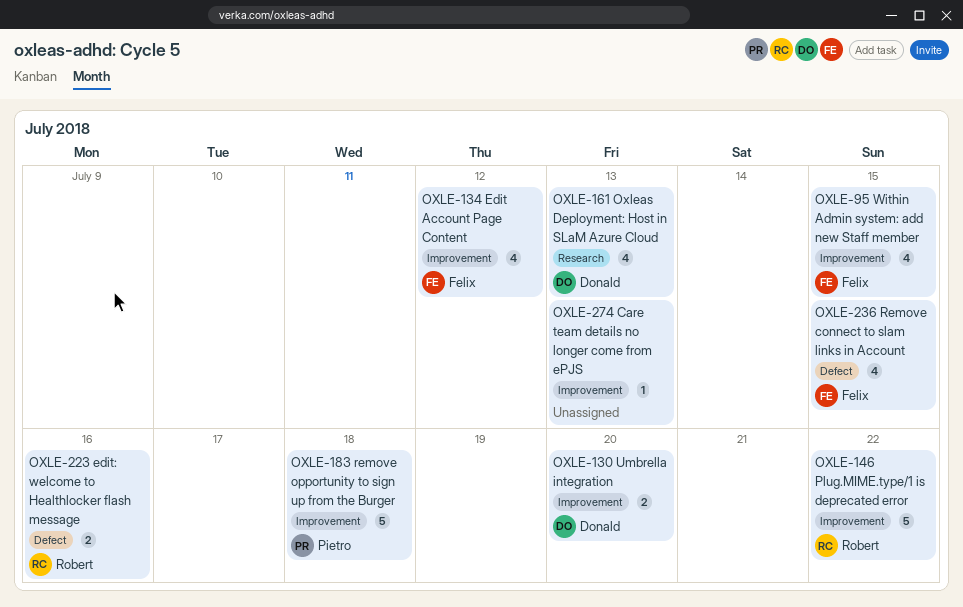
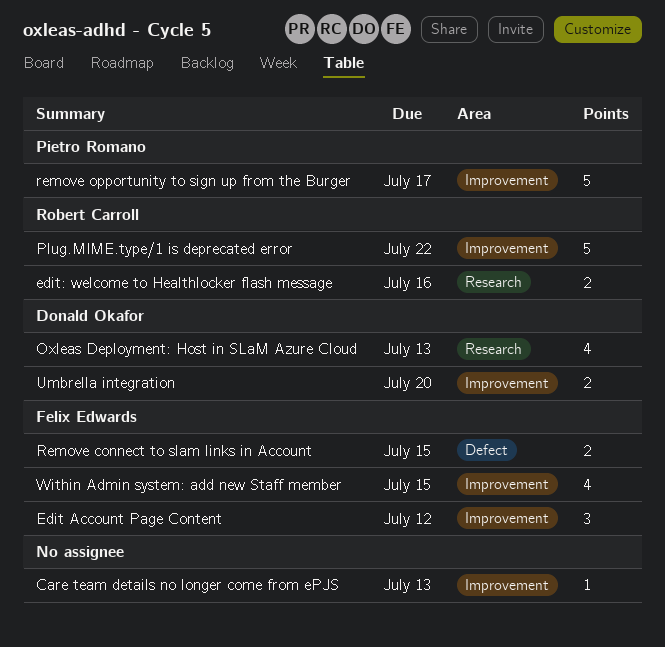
Edit Account Page Content, estimate: 4 -> 3
edit: welcome to Healthlocker flash message, label: Defect -> Research
Remove connect to slam links in Account, estimate: 4 -> 2
remove opportunity to sign up from the Burger, due: Jul 18 -> Jul 17

